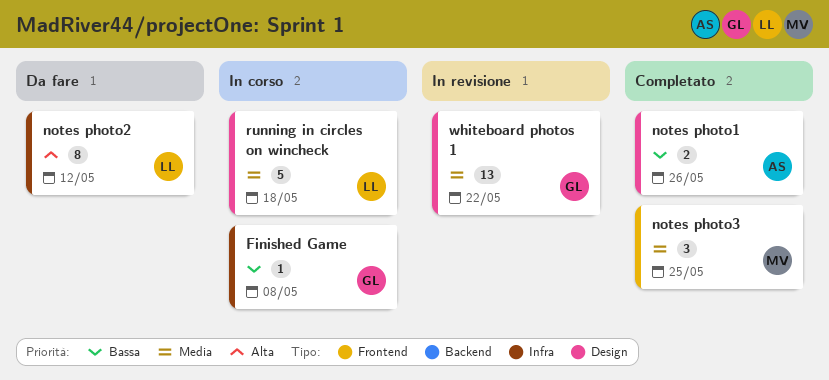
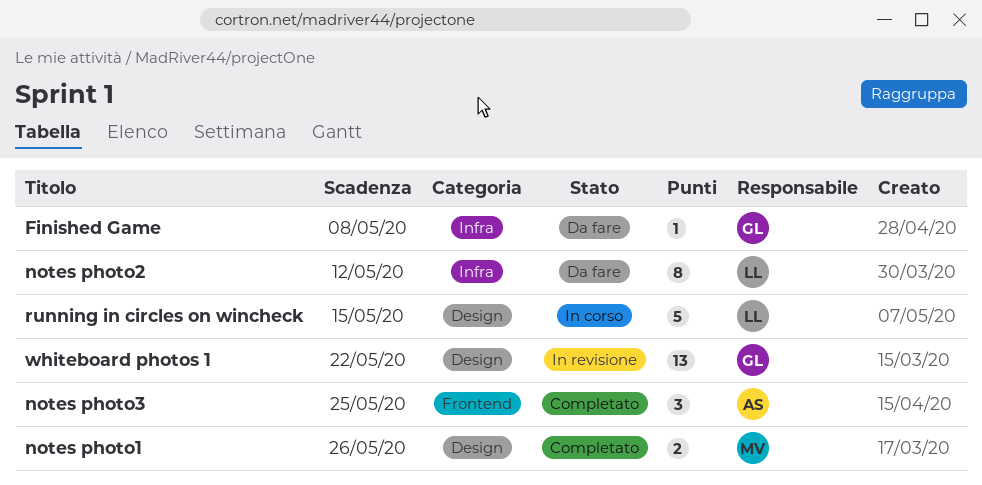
Finished Game, status: In corso -> Da fare
notes photo1, owner: AS -> MV
notes photo3, owner: MV -> AS
running in circles on wincheck, due: May 18 -> May 15

